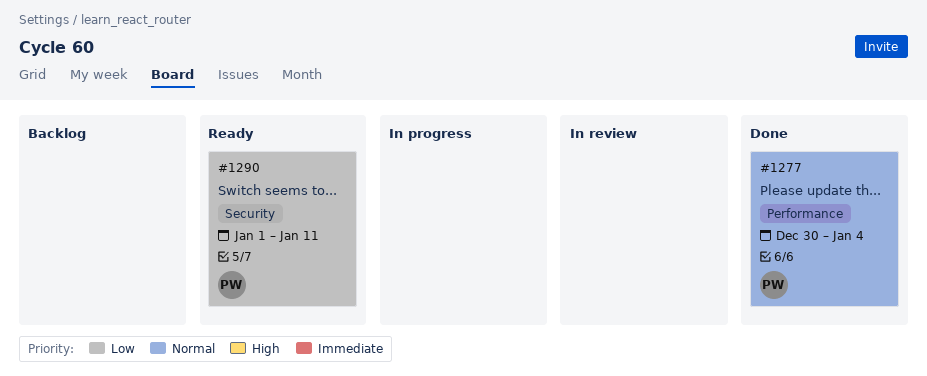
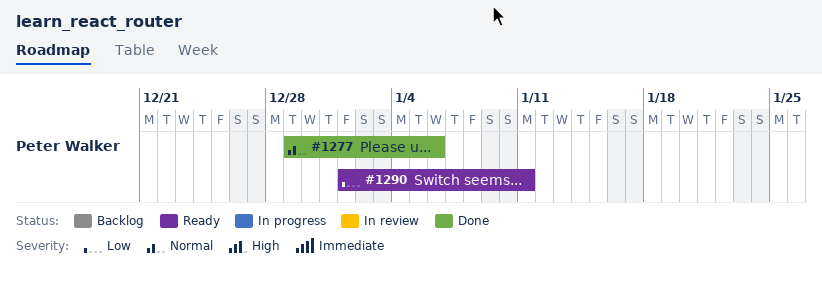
#1277, start: Dec 30 -> Dec 29
#1277, due: Jan 4 -> Jan 6

